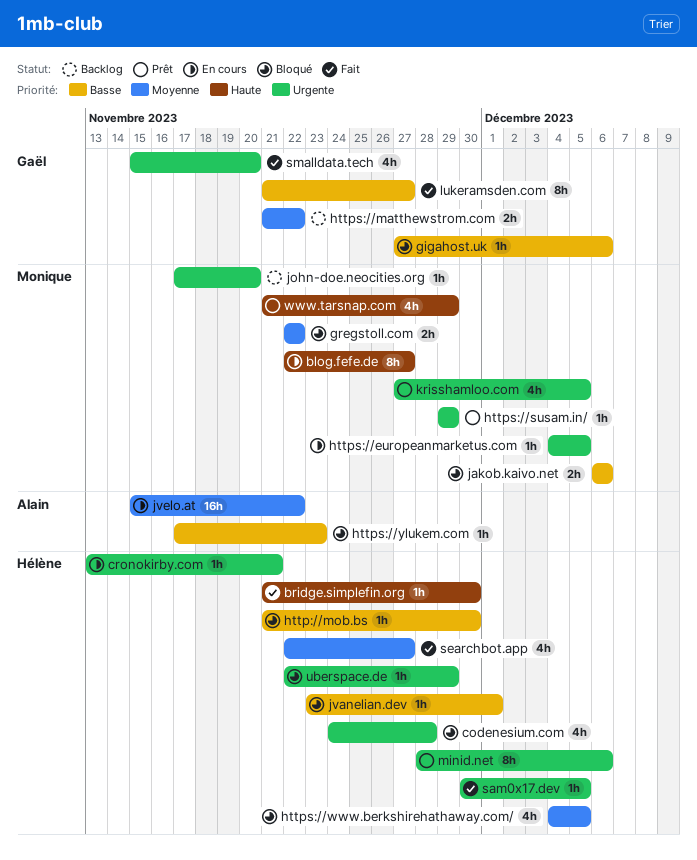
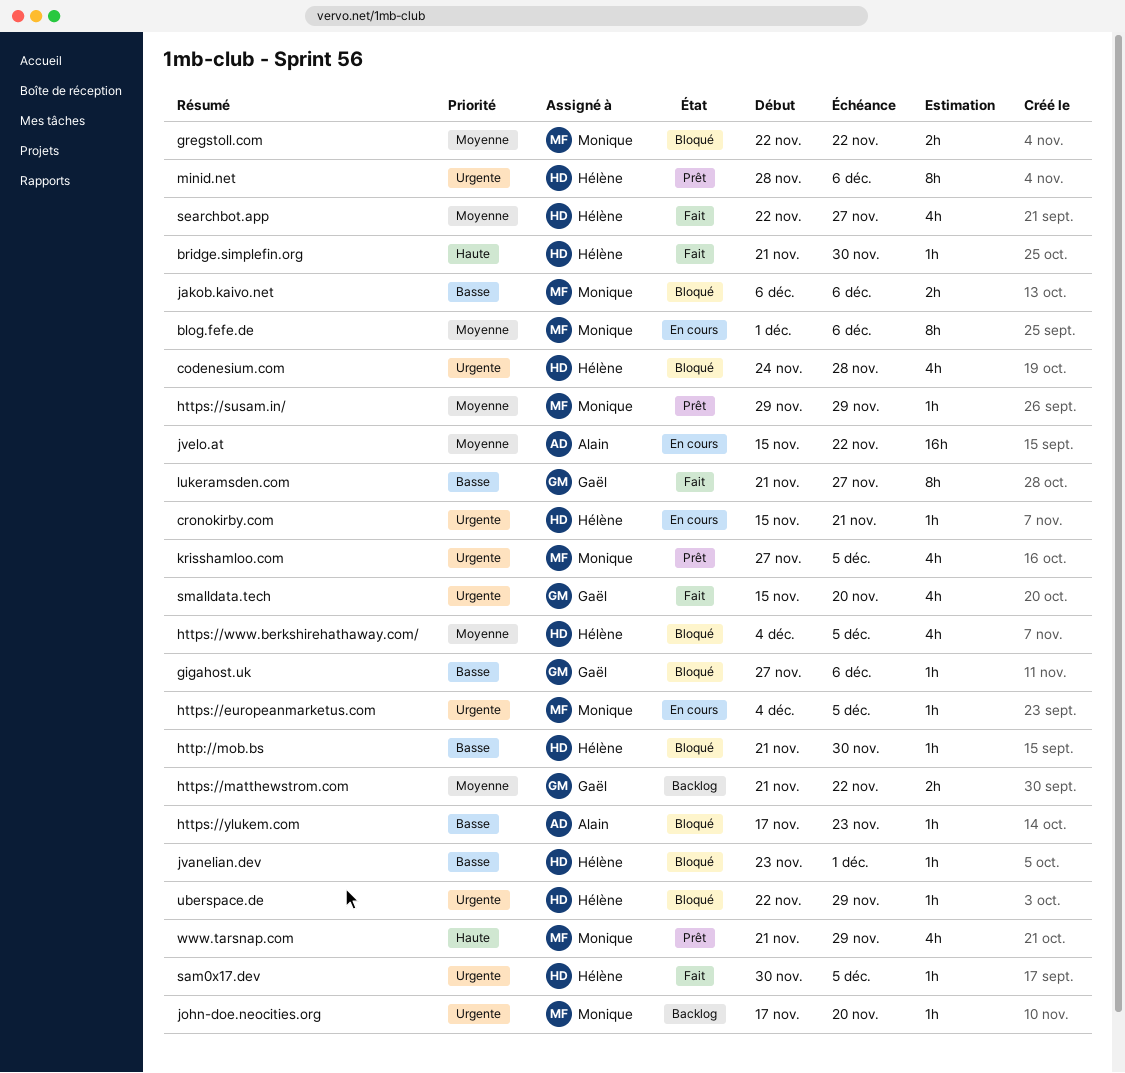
blog.fefe.de, priority: Haute -> Moyenne
blog.fefe.de, start: Nov 22 -> Dec 1
blog.fefe.de, due: Nov 27 -> Dec 6
cronokirby.com, start: Nov 13 -> Nov 15
https://susam.in/, priority: Urgente -> Moyenne

